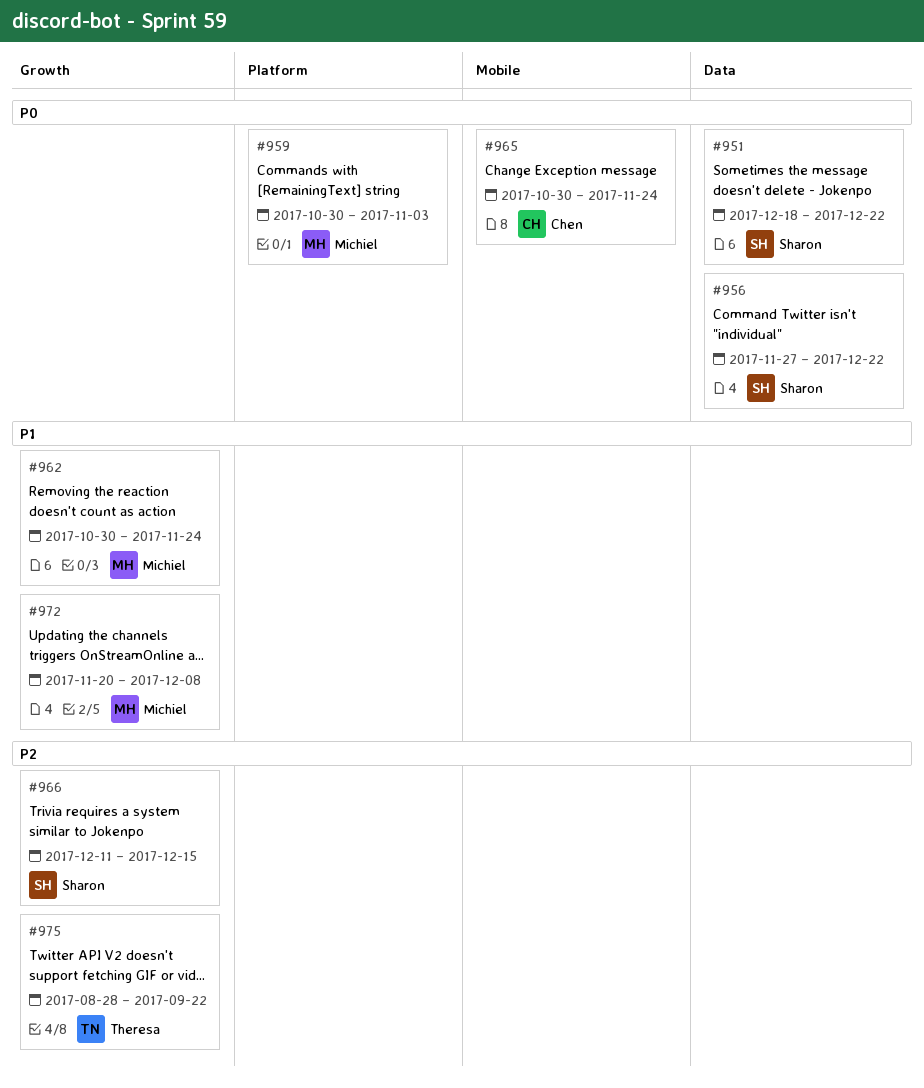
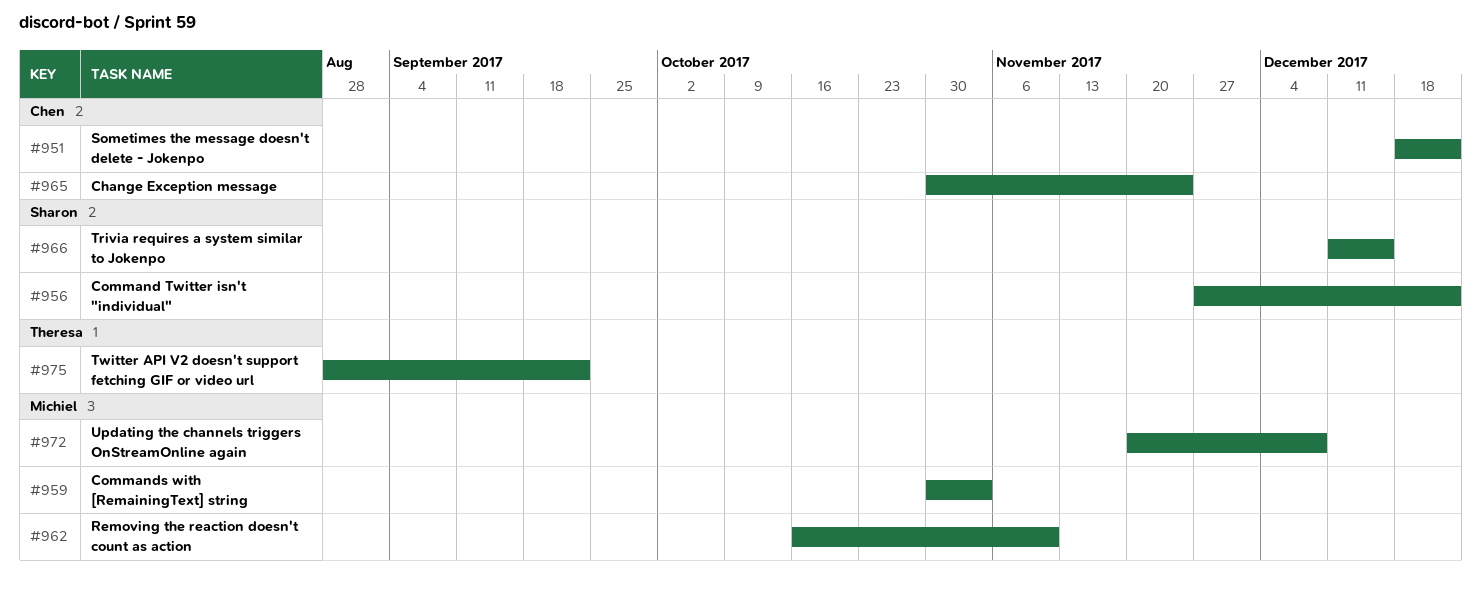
#951, owner: Sharon -> Chen
#962, start: Oct 30 -> Oct 16
#962, due: Nov 24 -> Nov 10

